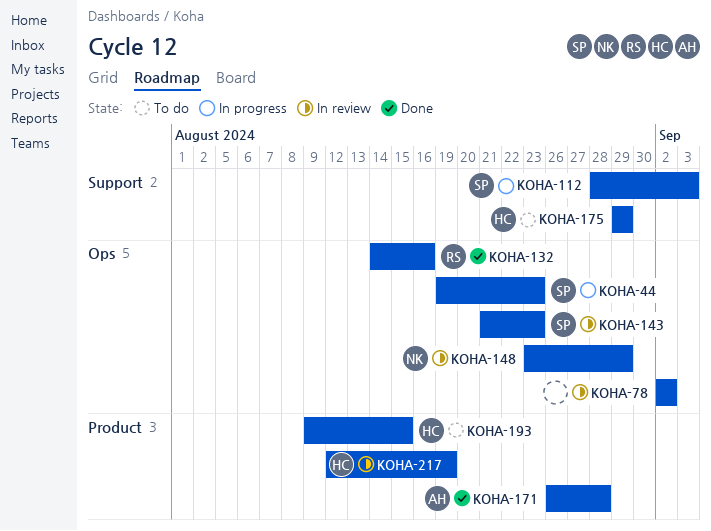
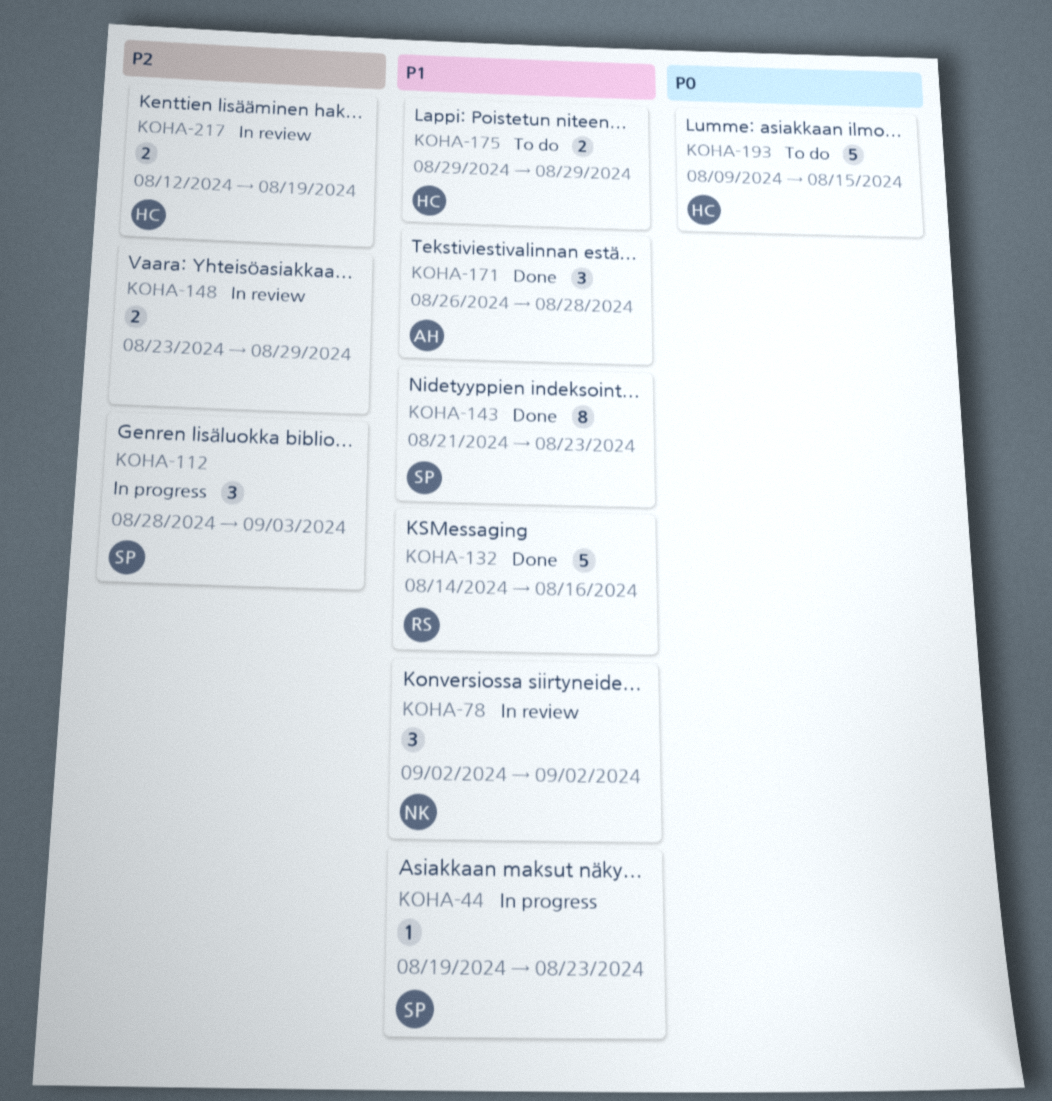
KOHA-78, owner: none -> NK
KOHA-143, status: In review -> Done
KOHA-148, owner: NK -> none

